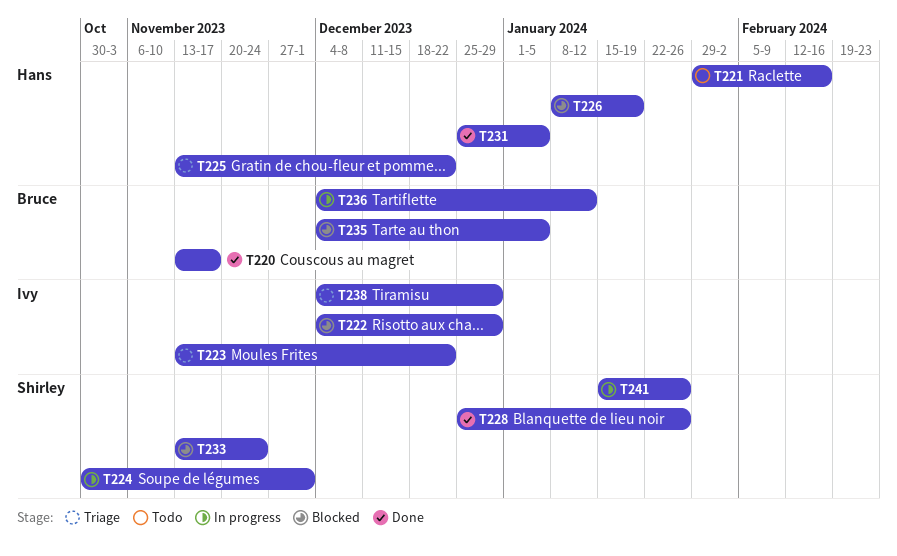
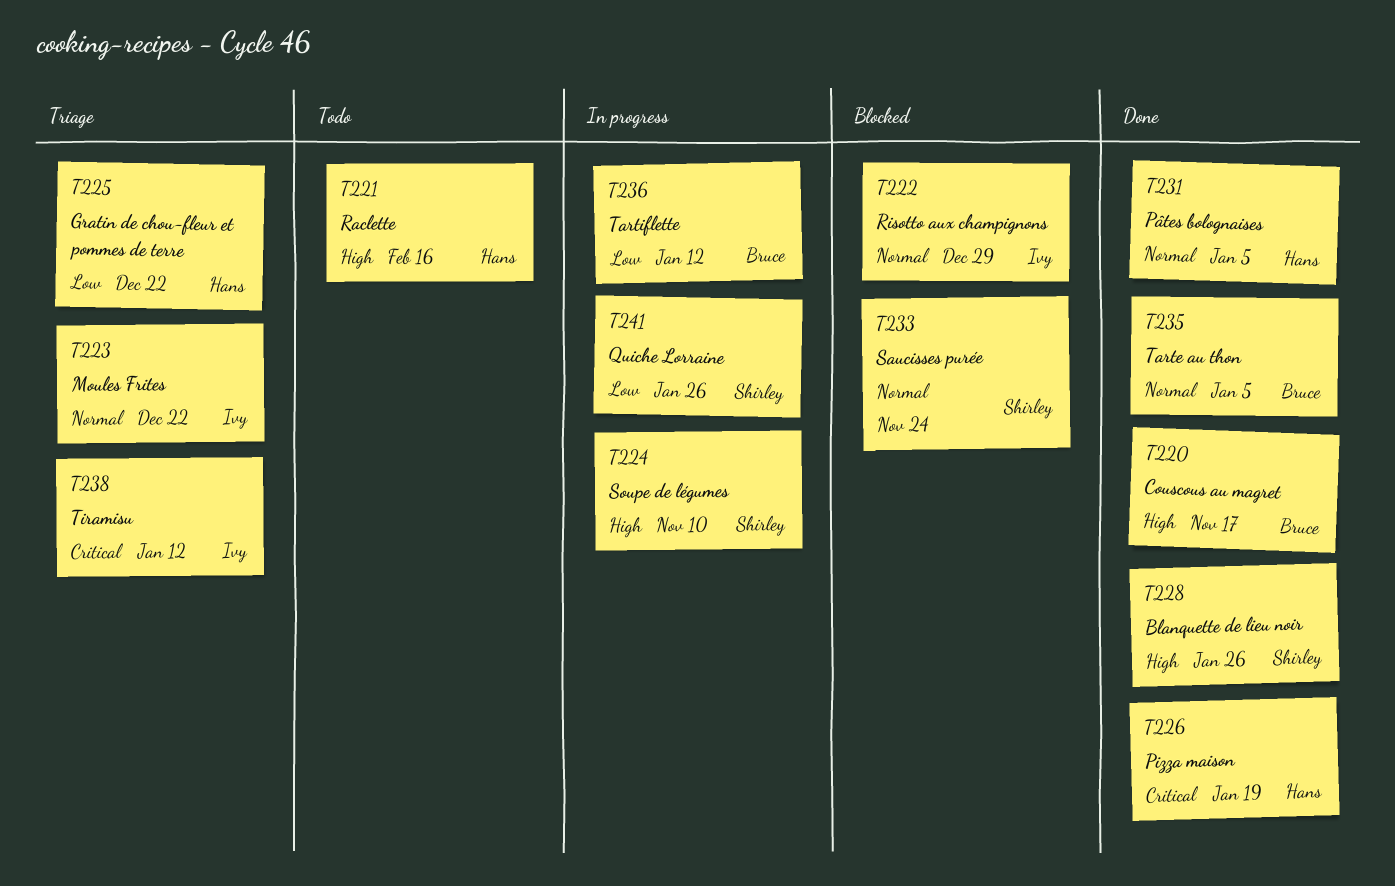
T224, due: Dec 1 -> Nov 10
T226, status: Blocked -> Done
T235, status: Blocked -> Done
T238, due: Dec 29 -> Jan 12

